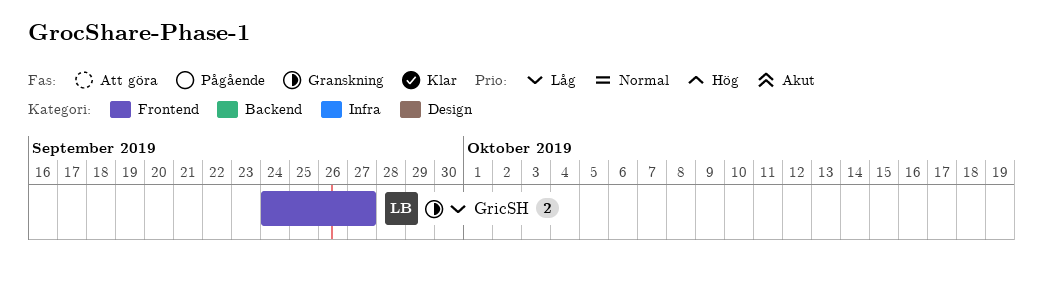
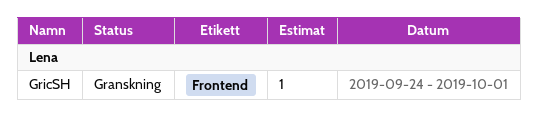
GricSH, estimate: 2 -> 1
GricSH, due: Sep 27 -> Oct 1

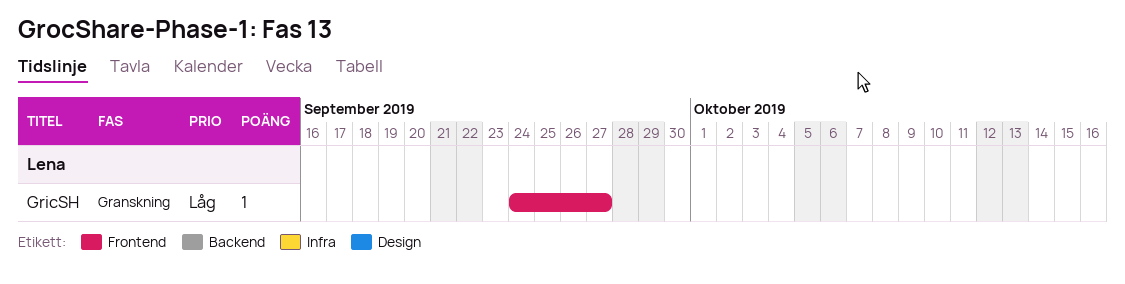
GricSH, due: Oct 1 -> Sep 27

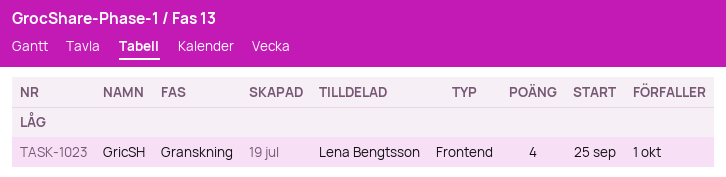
GricSH, estimate: 1 -> 4
GricSH, start: Sep 24 -> Sep 25
GricSH, due: Sep 27 -> Oct 1

